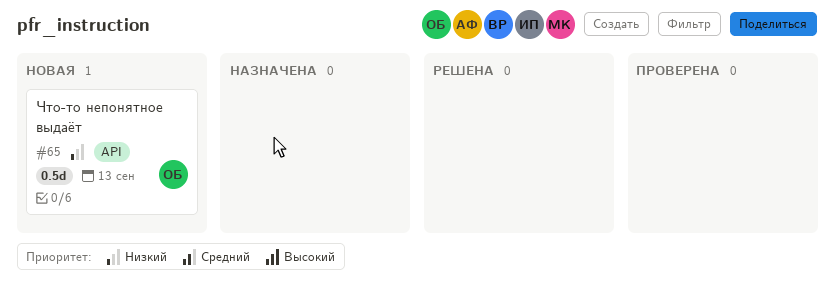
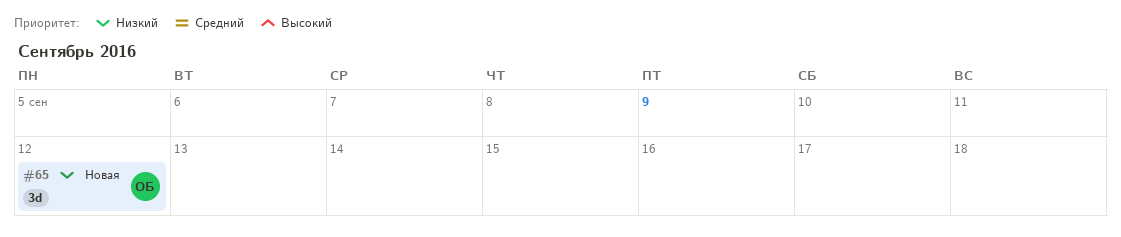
#65, estimate: 0.5d -> 3d
#65, due: Sep 13 -> Sep 12

